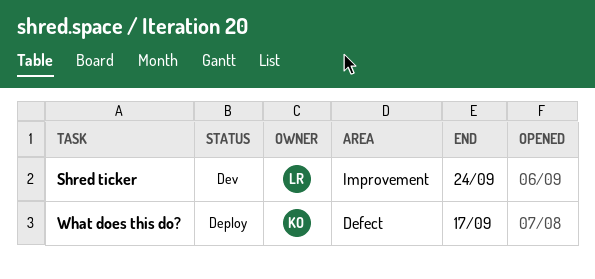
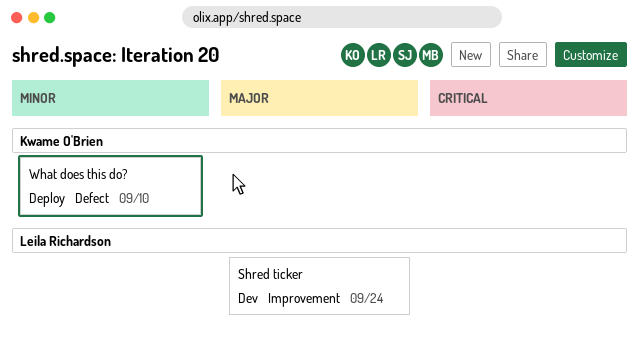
What does this do?, due: Sep 17 -> Sep 10

